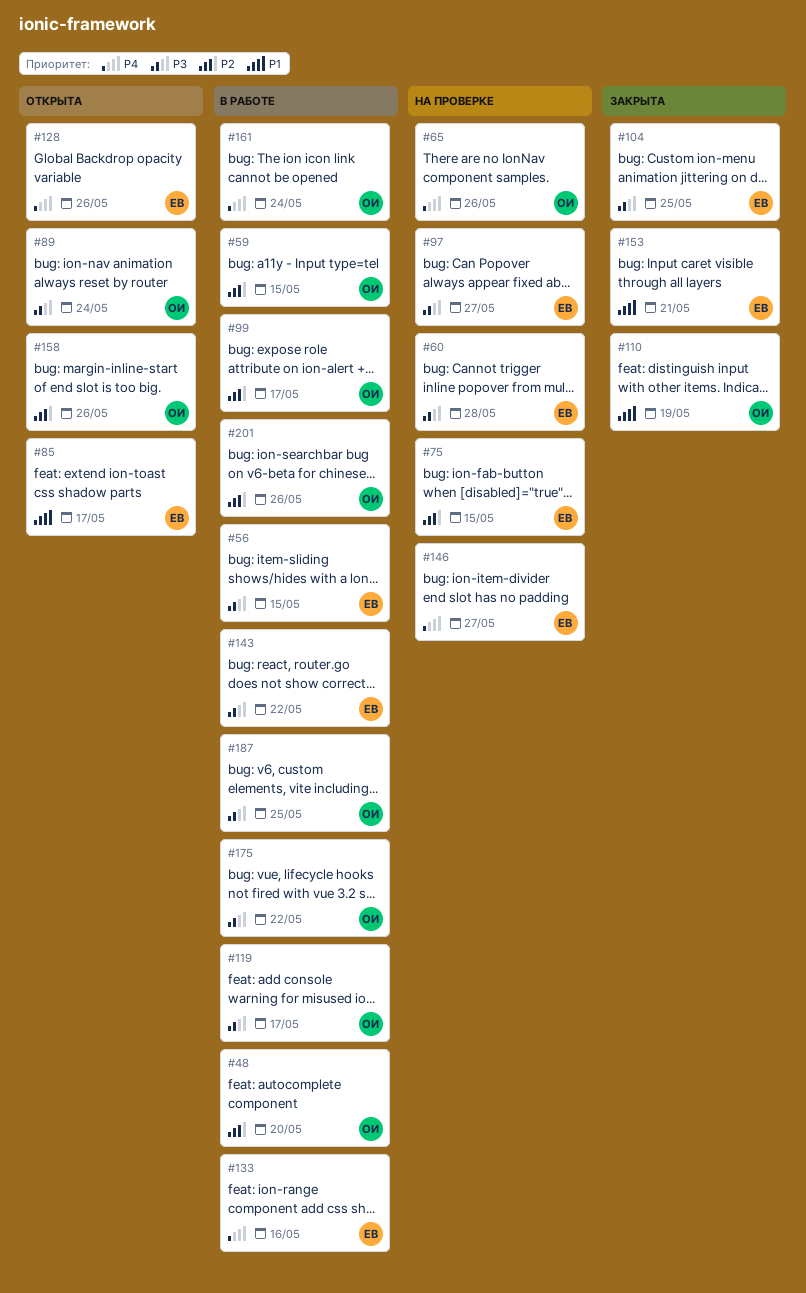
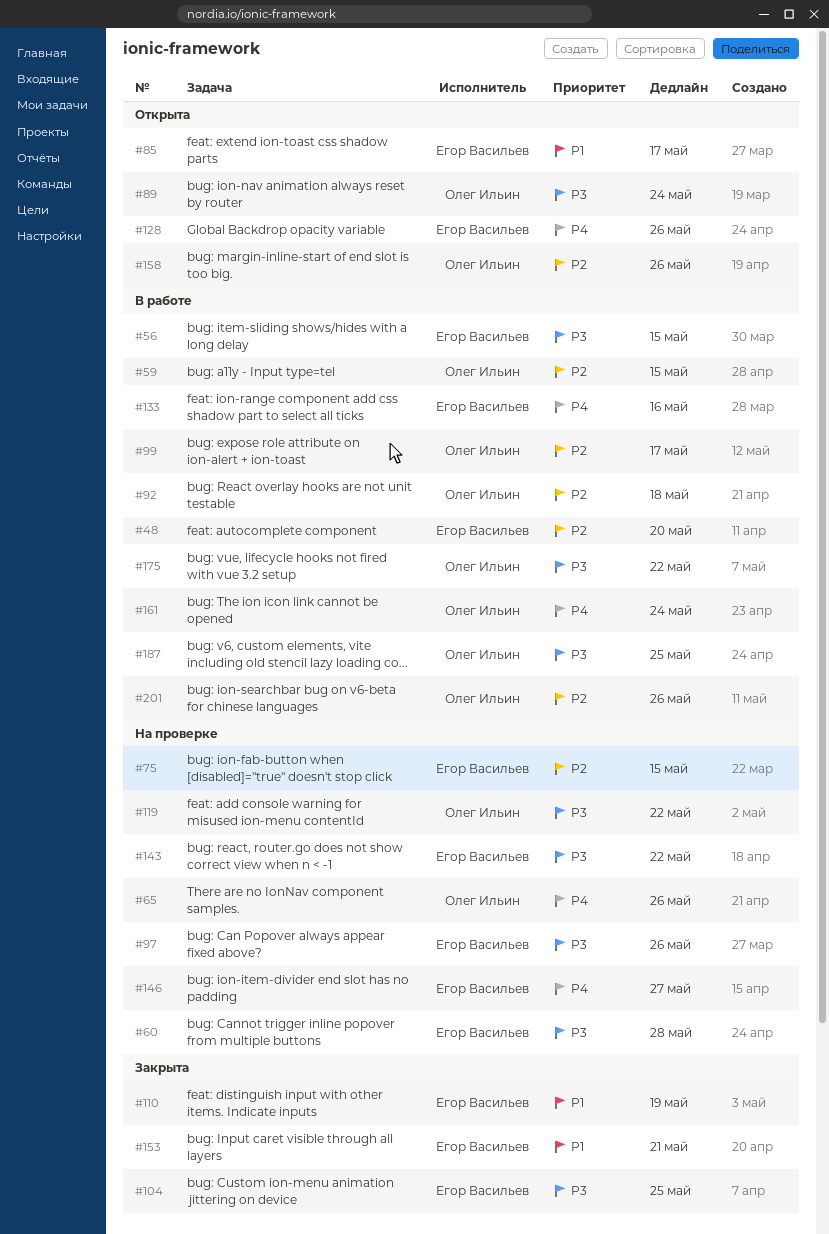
#48, owner: Олег Ильин -> Егор Васильев
#92: none -> present
#97, due: May 27 -> May 26
#110, owner: Олег Ильин -> Егор Васильев
#119, status: В работе -> На проверке
#119, due: May 17 -> May 22
#143, status: В работе -> На проверке

